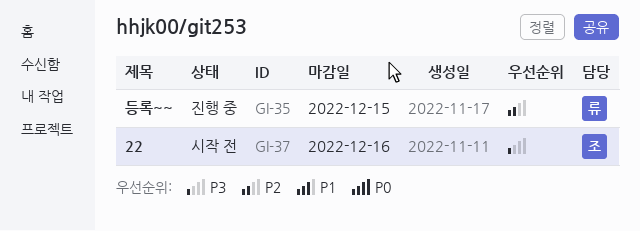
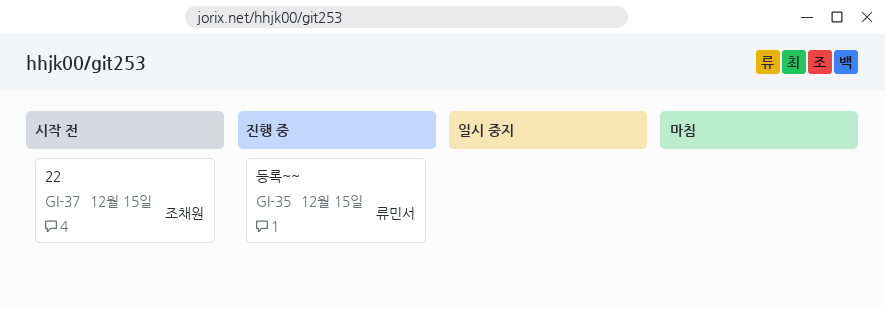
GI-37, due: Dec 16 -> Dec 15

